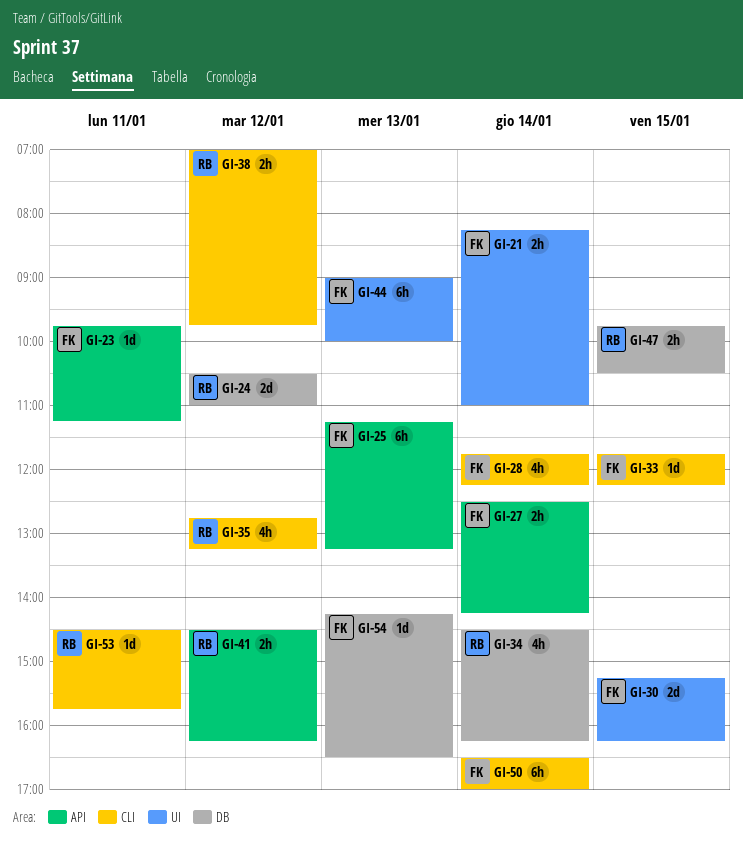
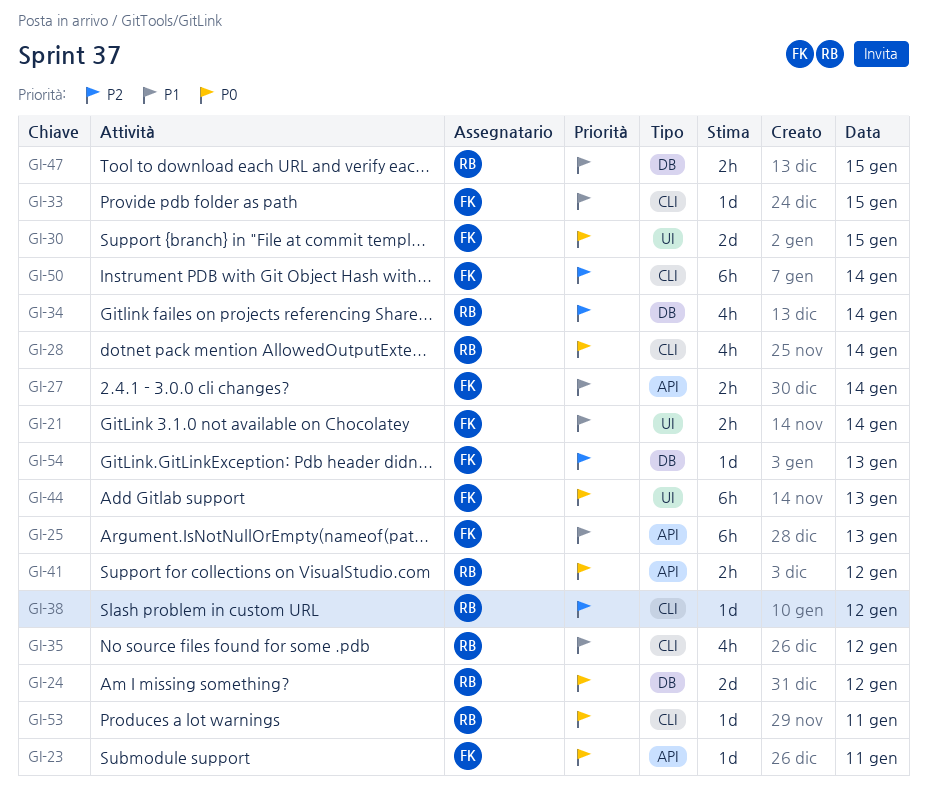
GI-28, owner: FK -> RB
GI-38, estimate: 2h -> 1d

